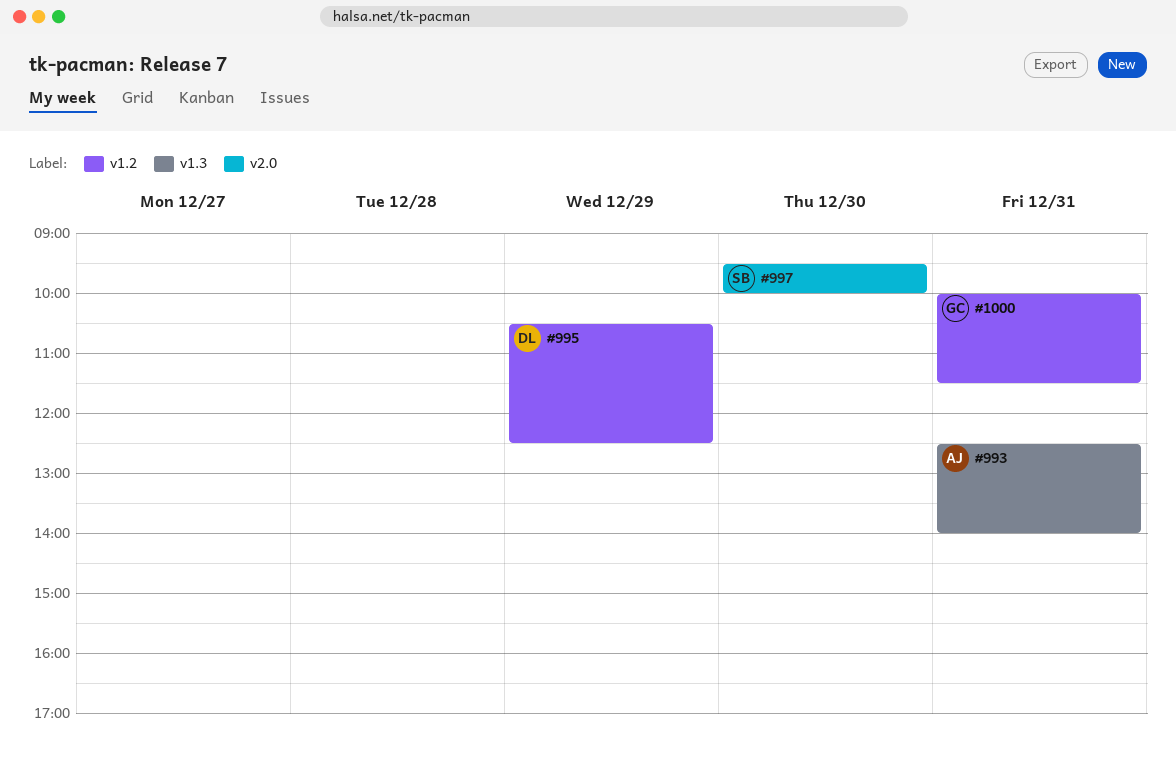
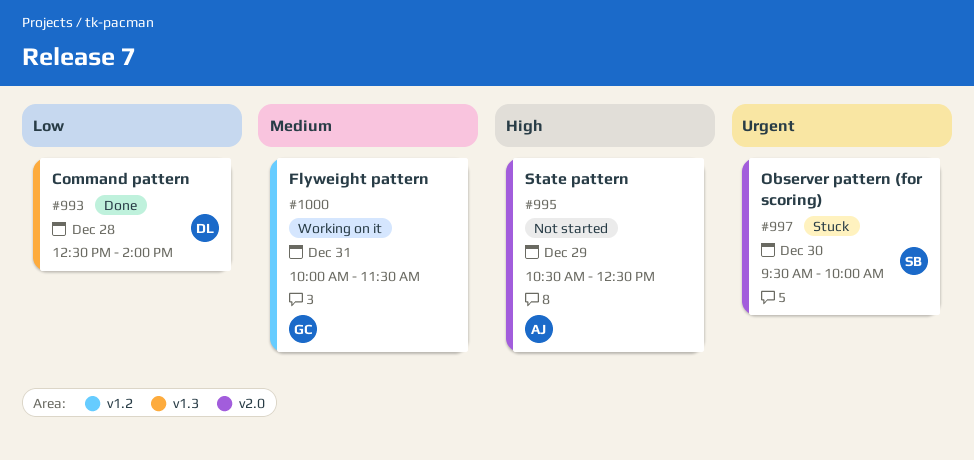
#993, owner: AJ -> DL
#993, day: Dec 31 -> Dec 28
#995, owner: DL -> AJ
#995, label: v1.2 -> v2.0

